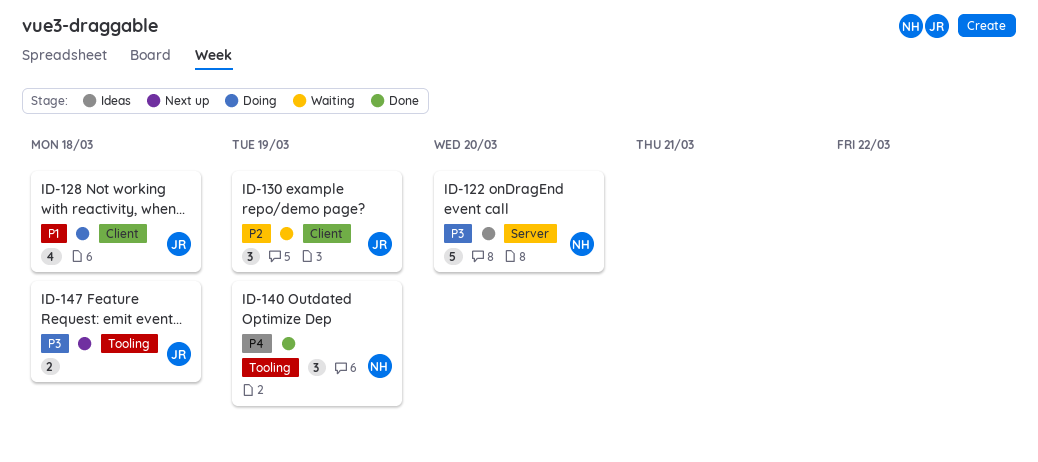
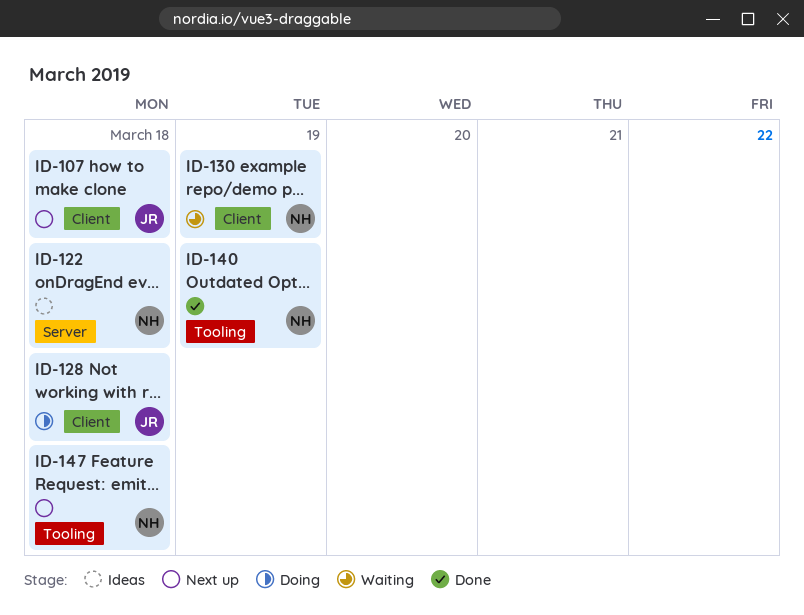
ID-107: none -> present
ID-122, due: Mar 20 -> Mar 18
ID-130, owner: JR -> NH
ID-147, owner: JR -> NH

